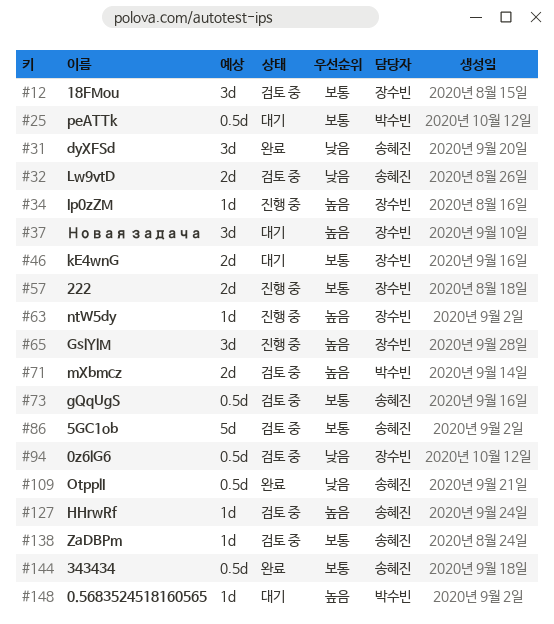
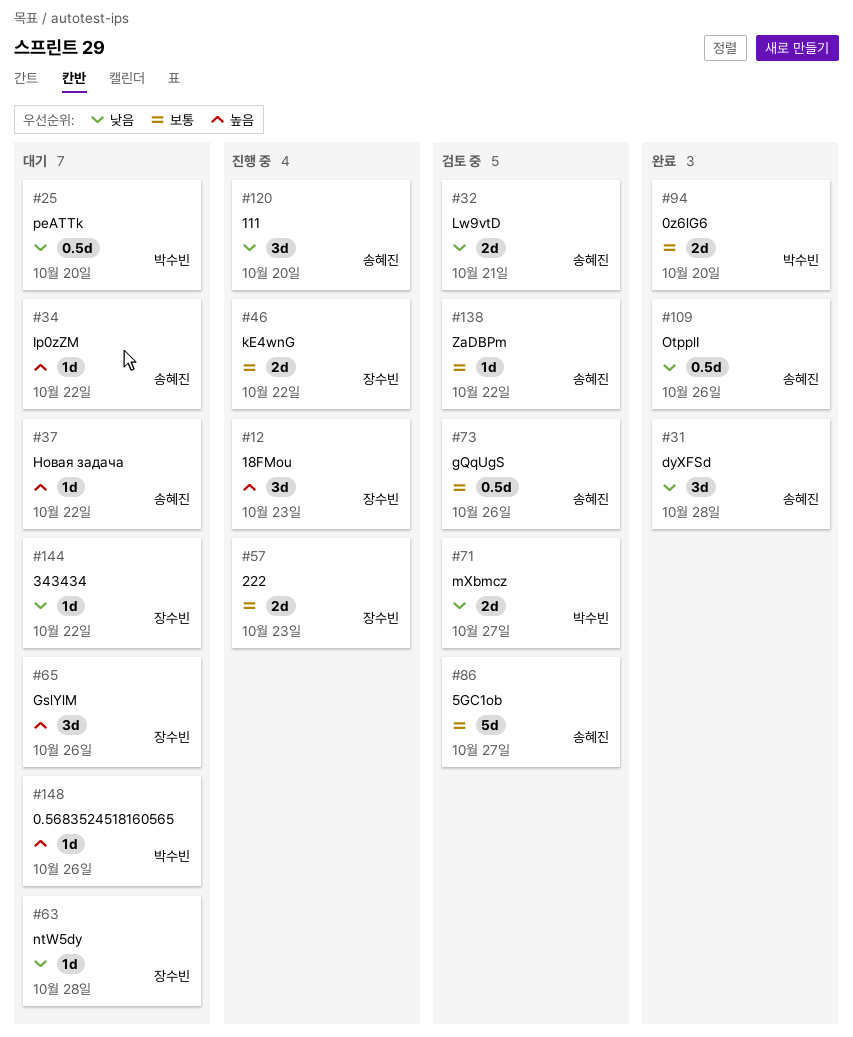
#12, status: 검토 중 -> 진행 중
#12, priority: 보통 -> 높음
#25, priority: 보통 -> 낮음
#34, status: 진행 중 -> 대기
#34, owner: 장수빈 -> 송혜진
#37, owner: 장수빈 -> 송혜진
#37, estimate: 3d -> 1d
#46, status: 대기 -> 진행 중
#63, status: 진행 중 -> 대기
#63, priority: 높음 -> 낮음
#65, status: 진행 중 -> 대기
#71, priority: 높음 -> 낮음
#94, status: 검토 중 -> 완료
#94, owner: 장수빈 -> 박수빈
#94, priority: 낮음 -> 보통
#94, estimate: 0.5d -> 2d
#120: none -> present
#127: present -> none
#144, status: 완료 -> 대기
#144, owner: 송혜진 -> 장수빈
#144, priority: 보통 -> 낮음
#144, estimate: 0.5d -> 1d

